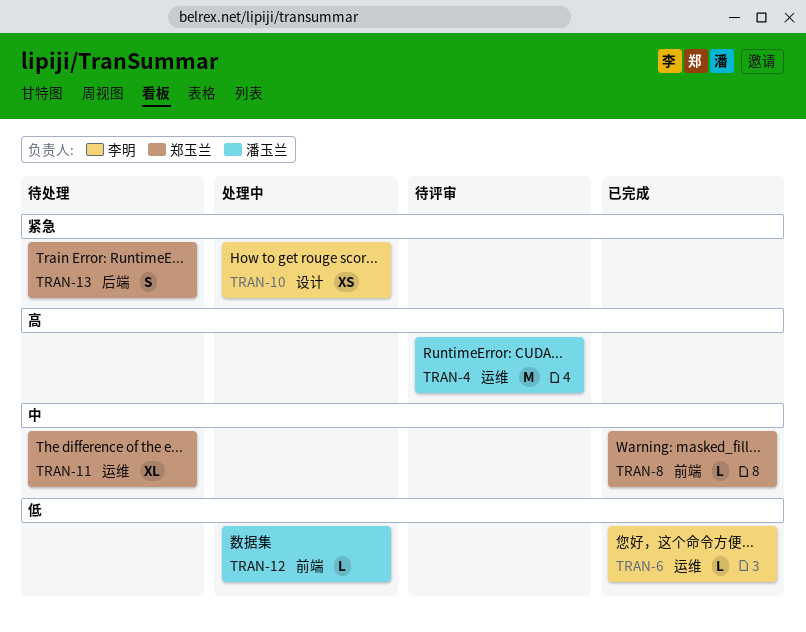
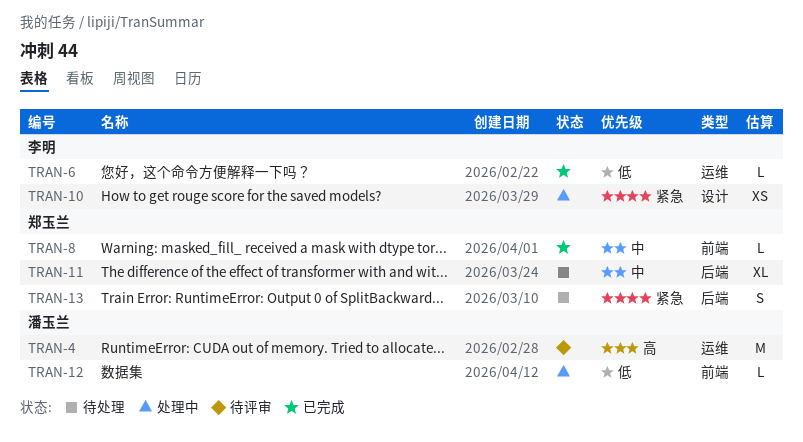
TRAN-11, label: 运维 -> 后端

